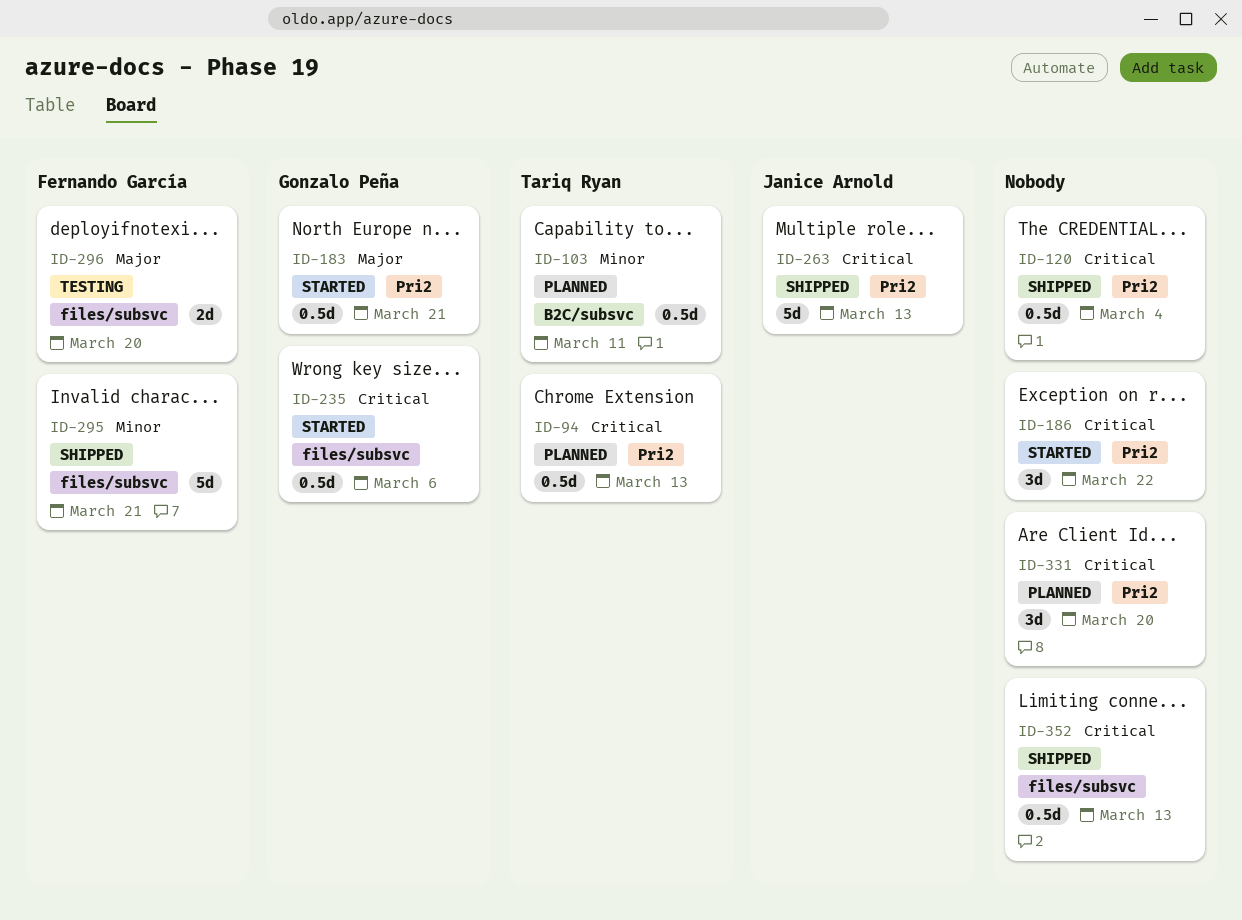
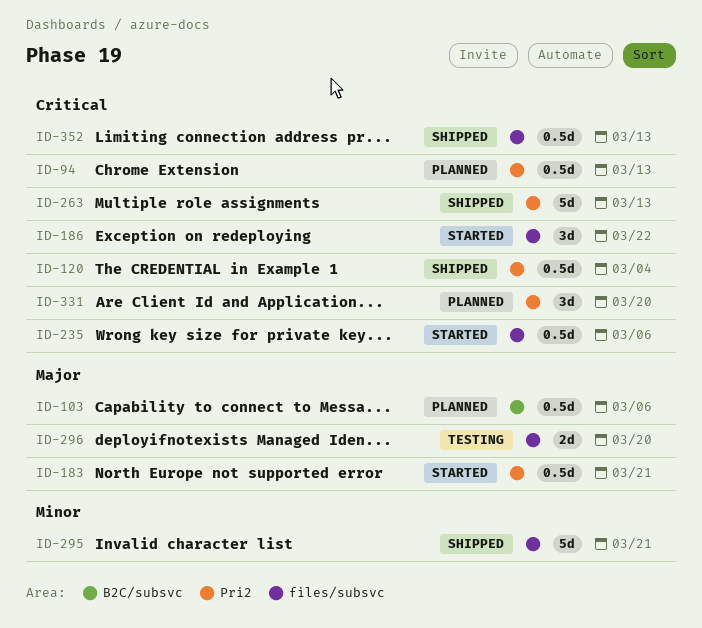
ID-103, priority: Minor -> Major
ID-103, due: Mar 11 -> Mar 6
ID-186, label: Pri2 -> files/subsvc

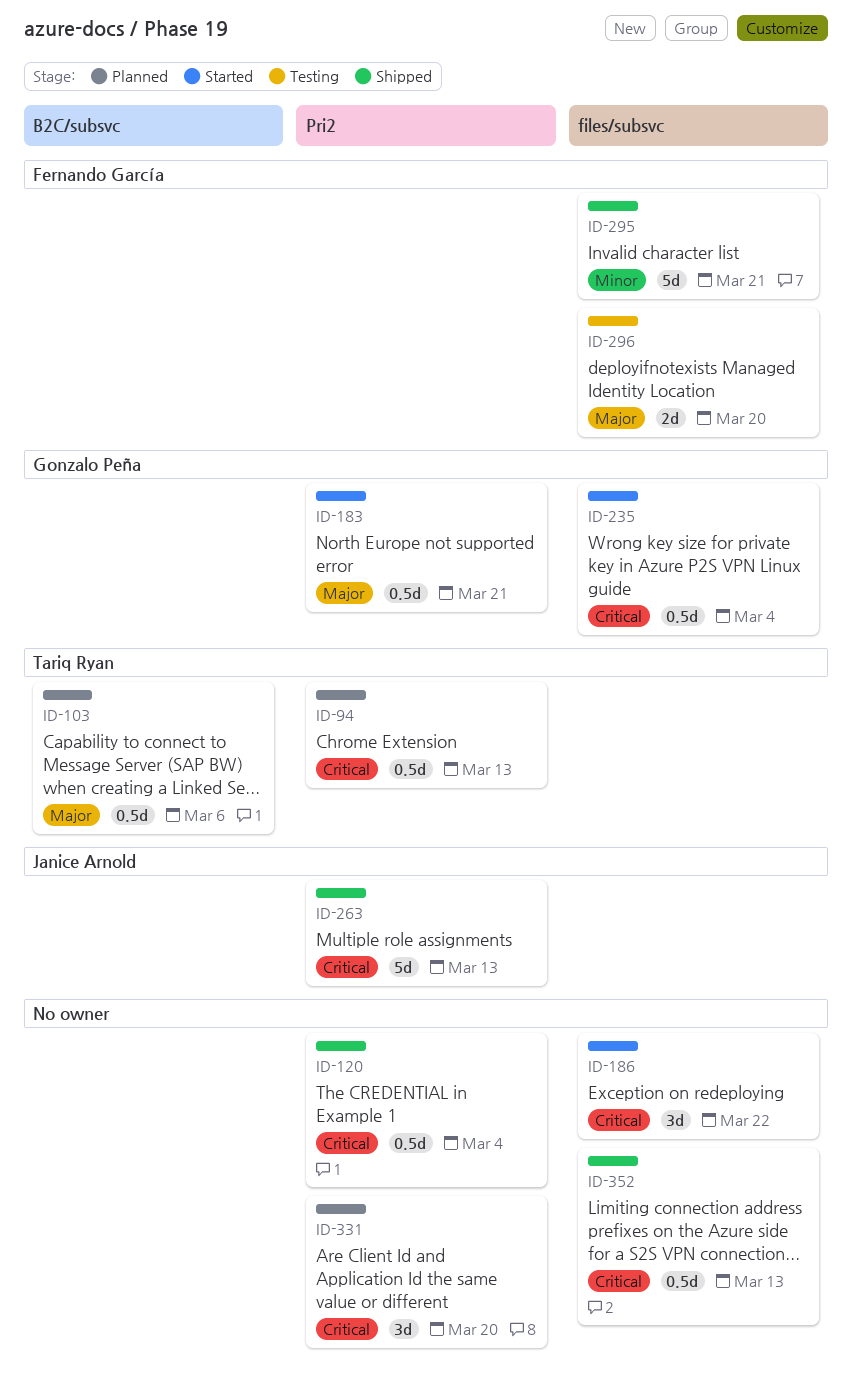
ID-235, due: Mar 6 -> Mar 4

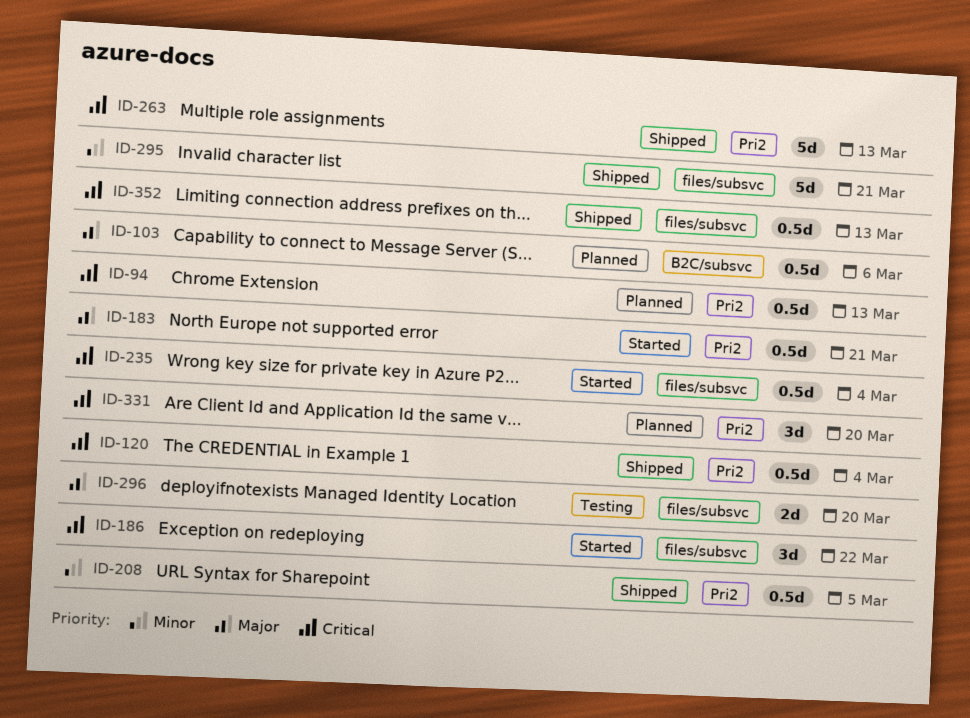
ID-208: none -> present

